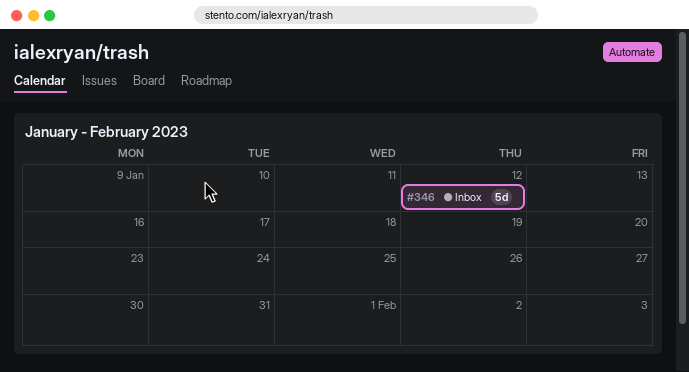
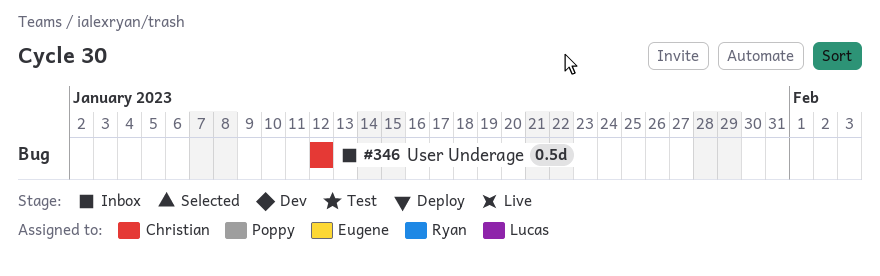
#346, estimate: 5d -> 0.5d

